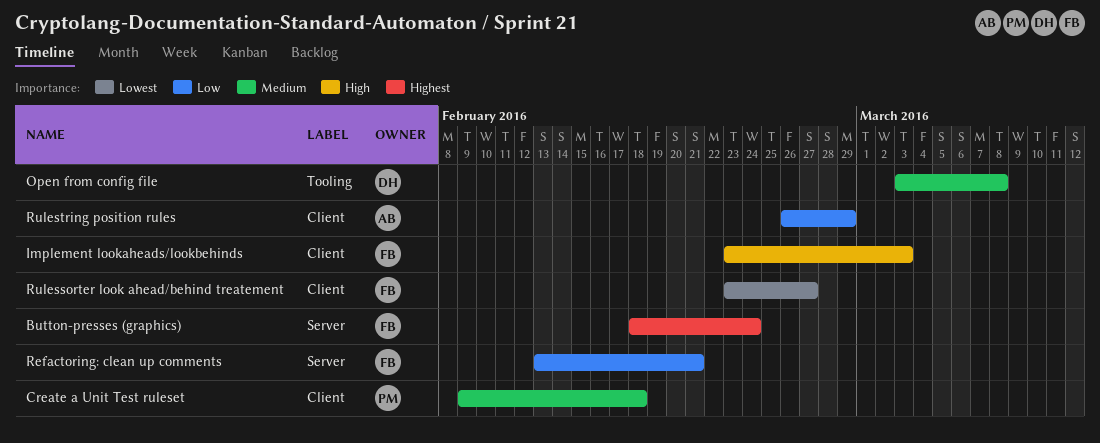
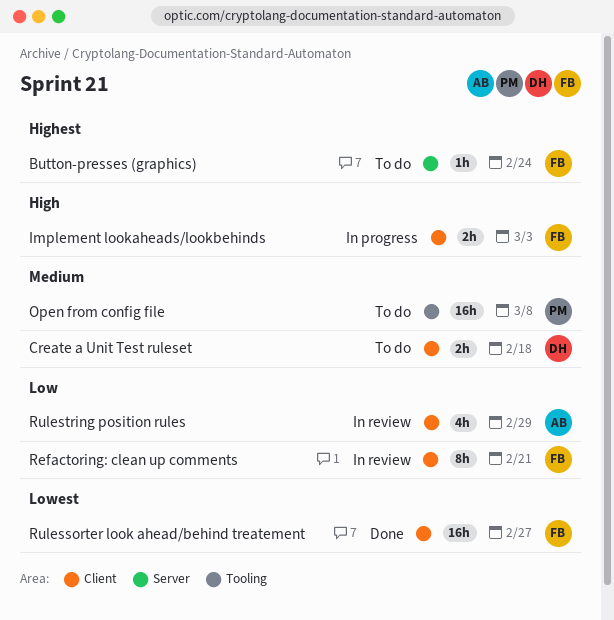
Create a Unit Test ruleset, owner: PM -> DH
Open from config file, owner: DH -> PM
Refactoring: clean up comments, label: Server -> Client

